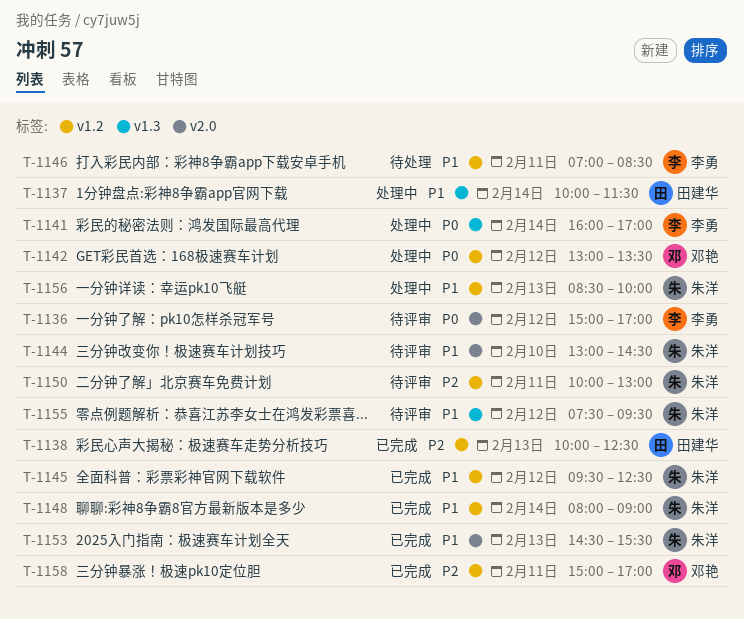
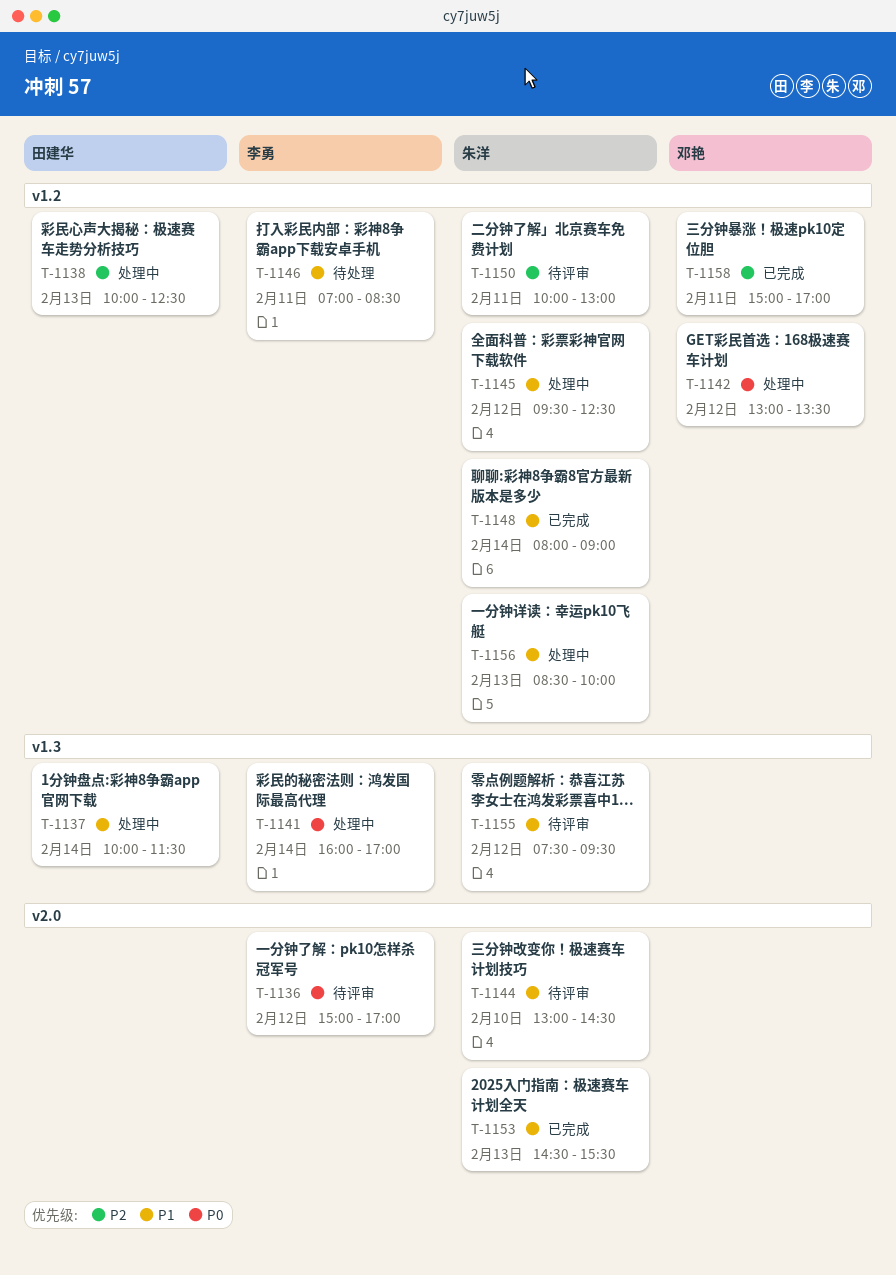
T-1138, status: 已完成 -> 处理中
T-1145, status: 已完成 -> 处理中

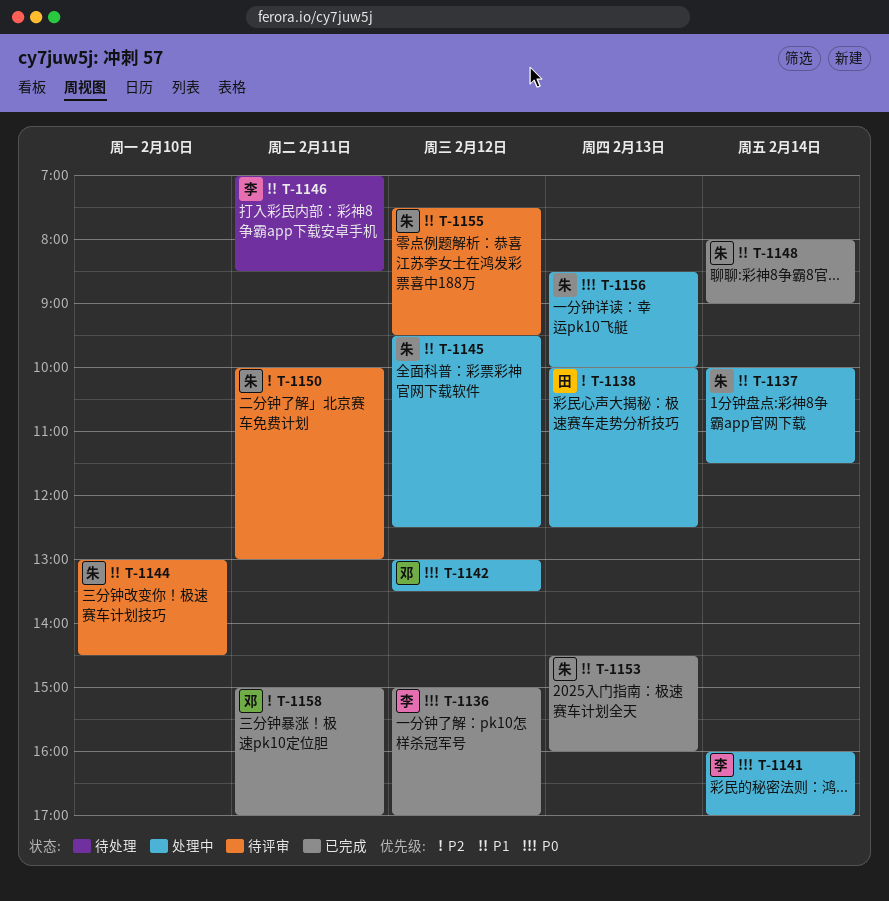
T-1136, status: 待评审 -> 已完成
T-1137, owner: 田建华 -> 朱洋
T-1153, ends: 15:30 -> 16:00
T-1156, priority: P1 -> P0

